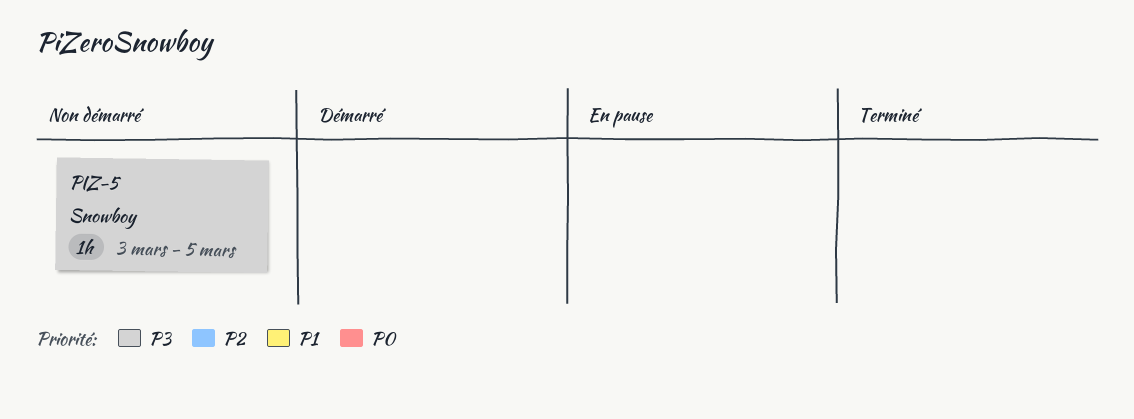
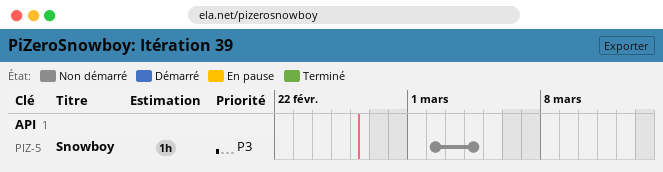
PIZ-5, start: Mar 3 -> Mar 2
PIZ-5, due: Mar 5 -> Mar 4

